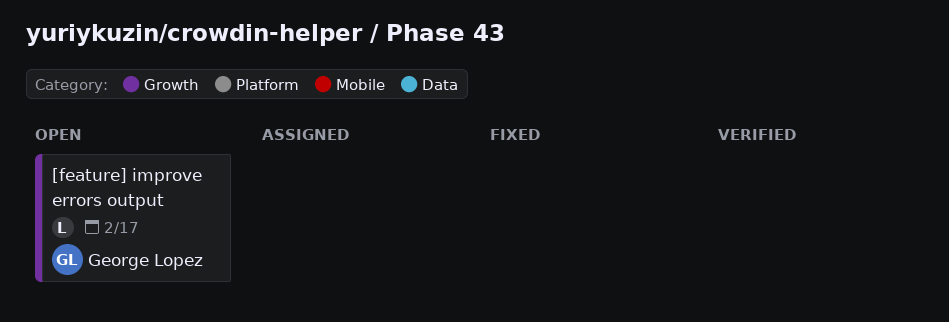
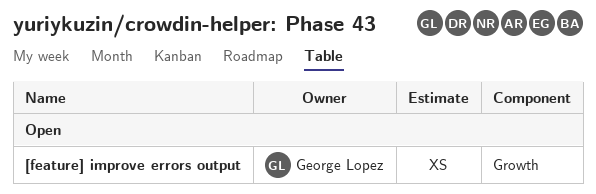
[feature] improve errors output, estimate: L -> XS

